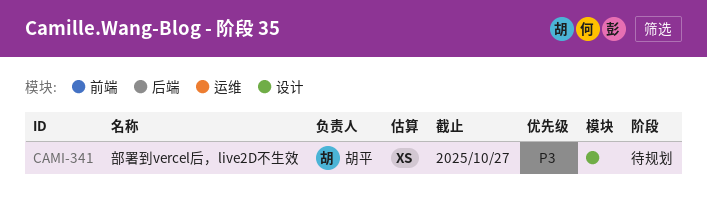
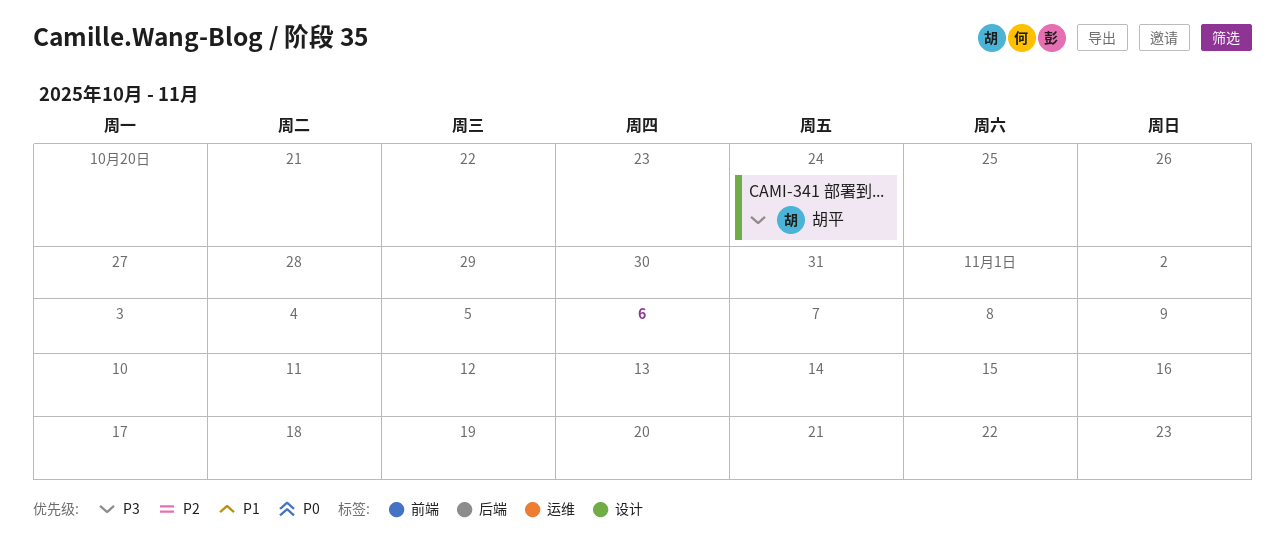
CAMI-341, due: Oct 27 -> Oct 24

